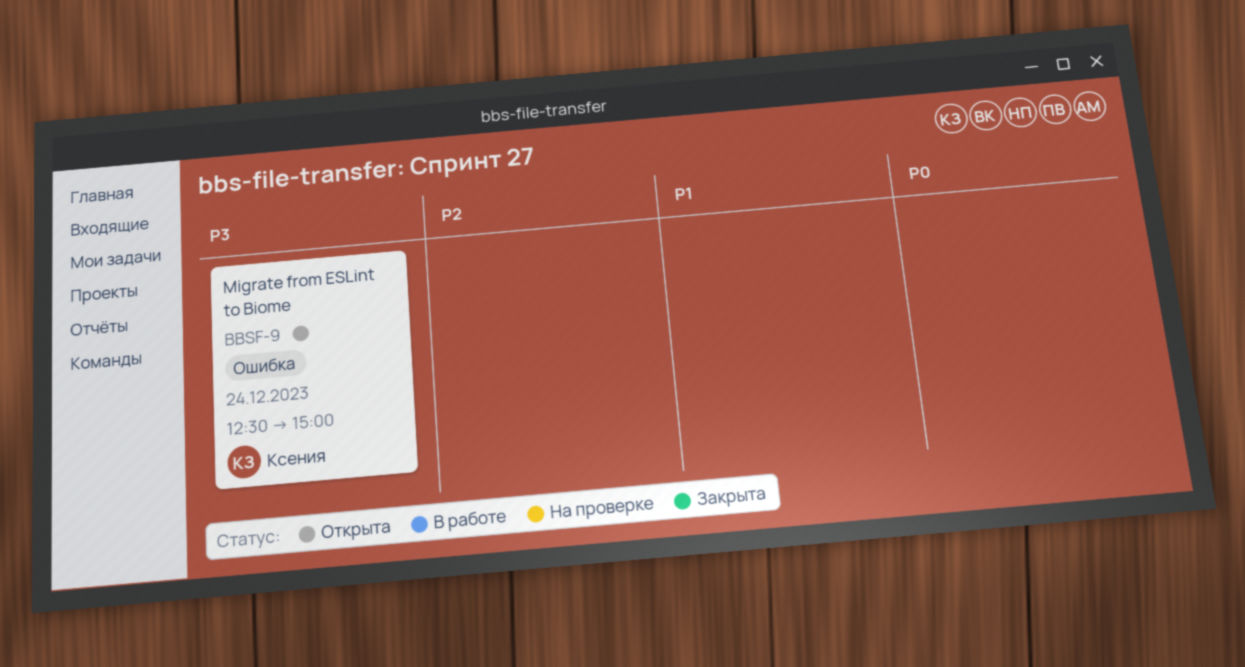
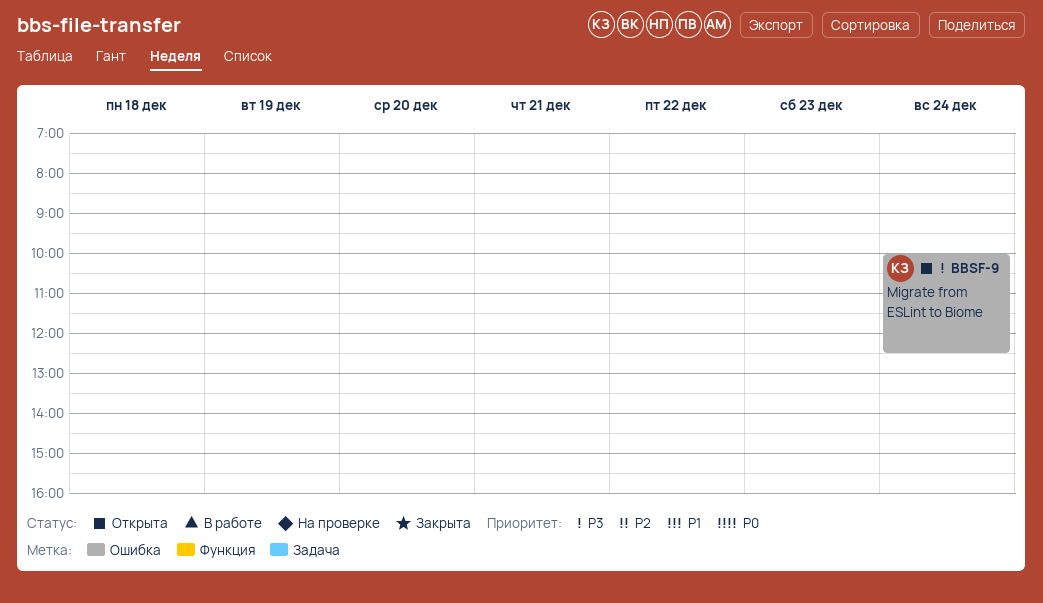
BBSF-9, begins: 12:30 -> 10:00
BBSF-9, ends: 15:00 -> 12:30

